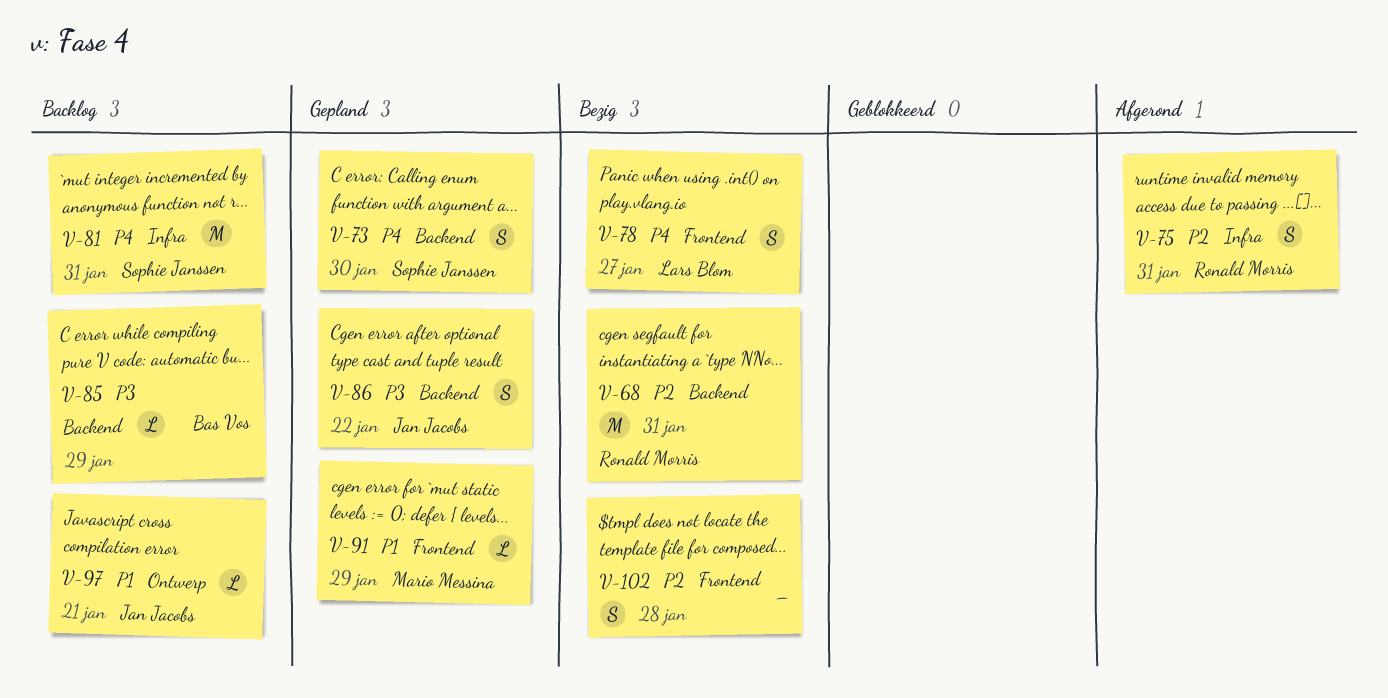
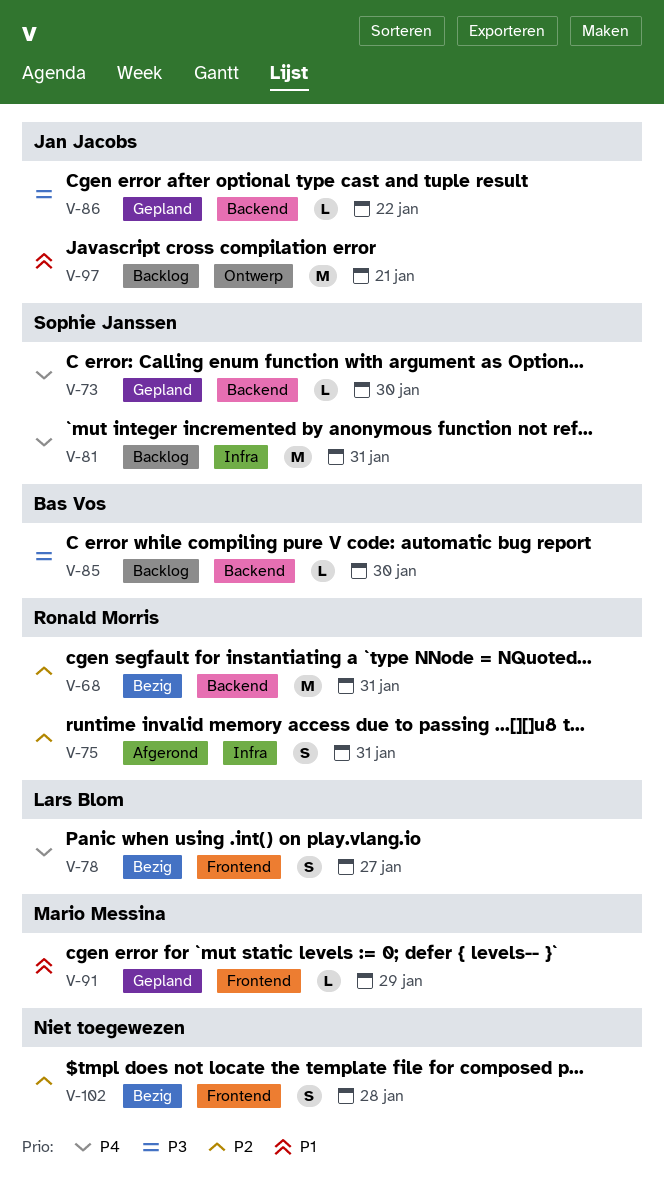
V-73, estimate: S -> L
V-85, due: Jan 29 -> Jan 30
V-86, estimate: S -> L
V-97, estimate: L -> M

